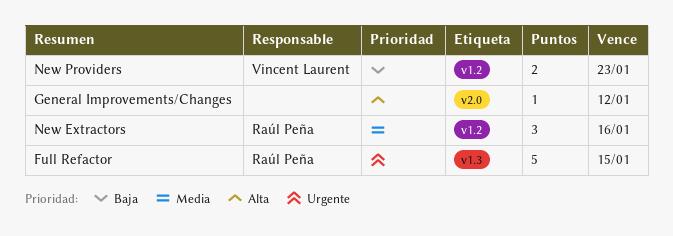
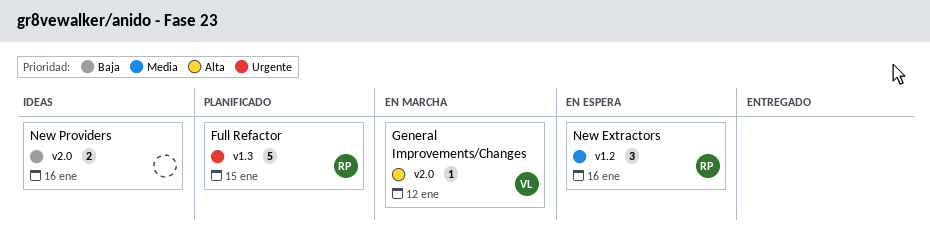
General Improvements/Changes, owner: none -> Vincent Laurent
New Providers, owner: Vincent Laurent -> none
New Providers, label: v1.2 -> v2.0
New Providers, due: Jan 23 -> Jan 16

